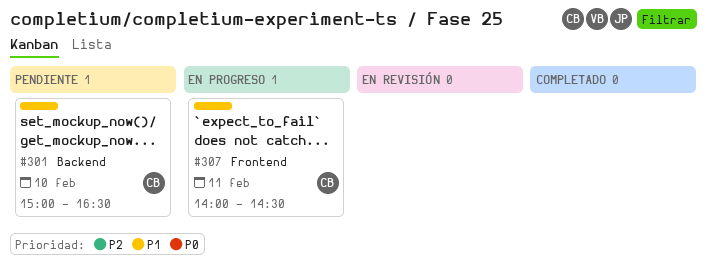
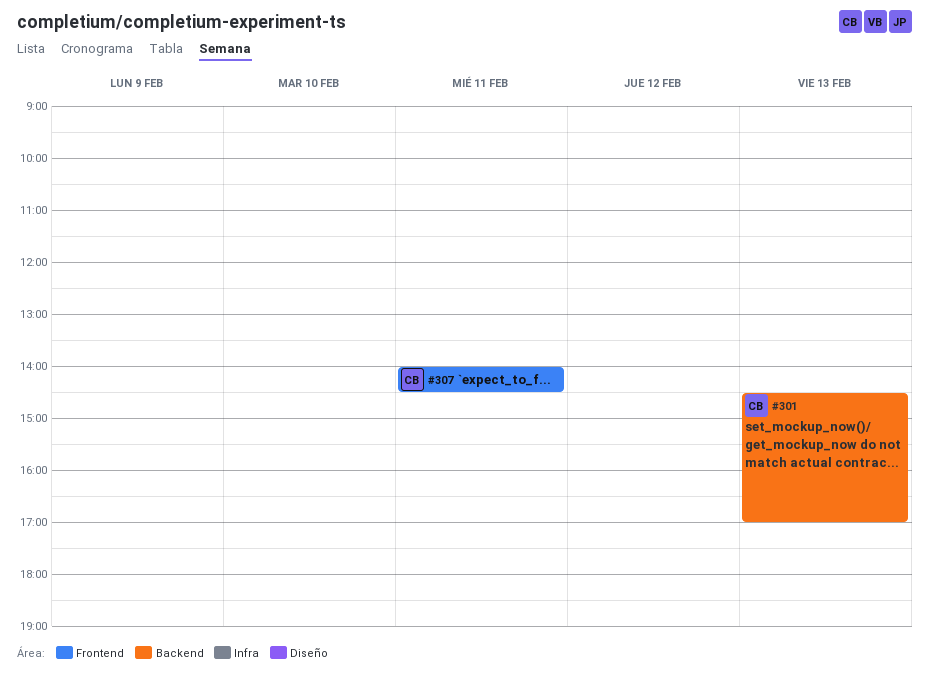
#301, day: Feb 10 -> Feb 13
#301, begins: 15:00 -> 14:30
#301, ends: 16:30 -> 17:00

